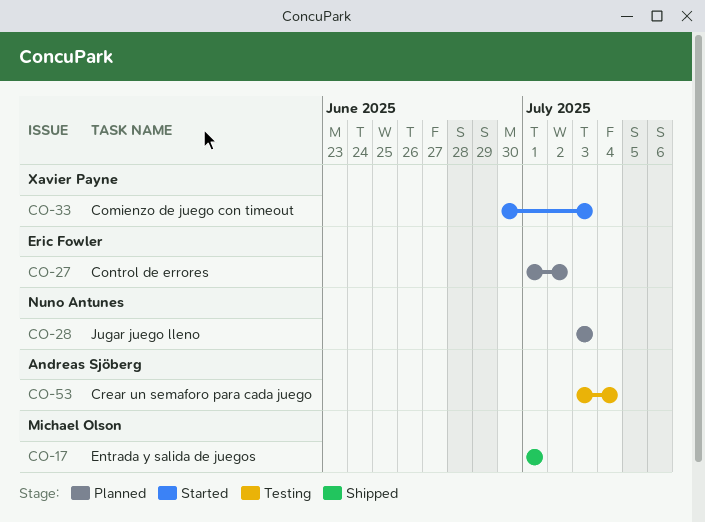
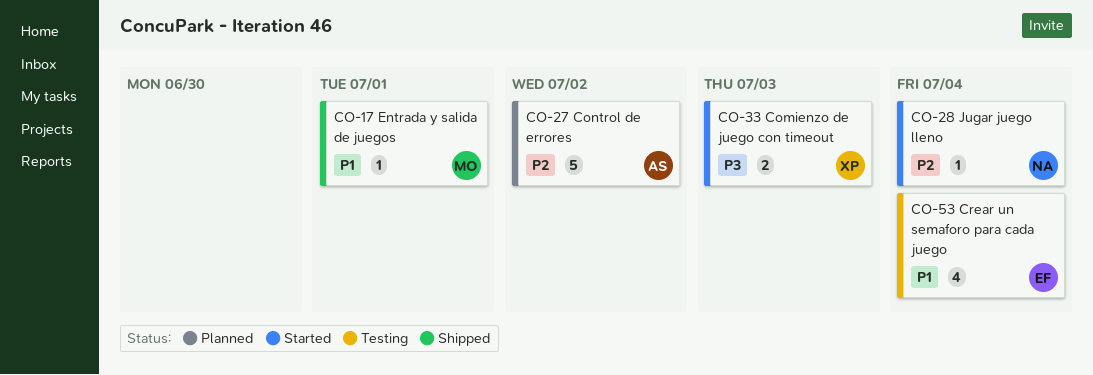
CO-27, owner: Eric Fowler -> Andreas Sjöberg
CO-28, status: Planned -> Started
CO-28, due: Jul 3 -> Jul 4
CO-53, owner: Andreas Sjöberg -> Eric Fowler

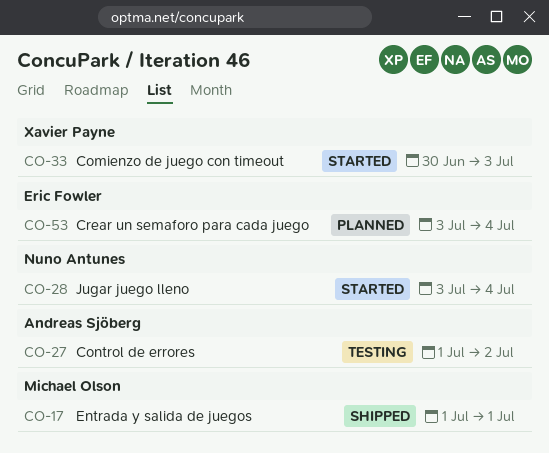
CO-27, status: Planned -> Testing
CO-53, status: Testing -> Planned

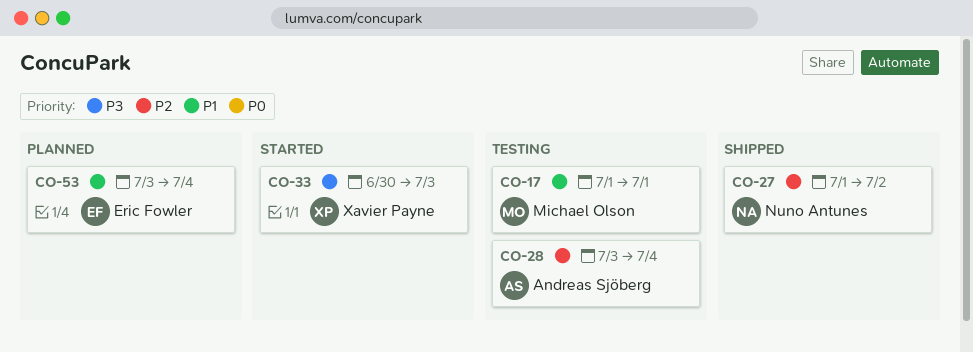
CO-17, status: Shipped -> Testing
CO-27, status: Testing -> Shipped
CO-27, owner: Andreas Sjöberg -> Nuno Antunes
CO-28, status: Started -> Testing
CO-28, owner: Nuno Antunes -> Andreas Sjöberg

